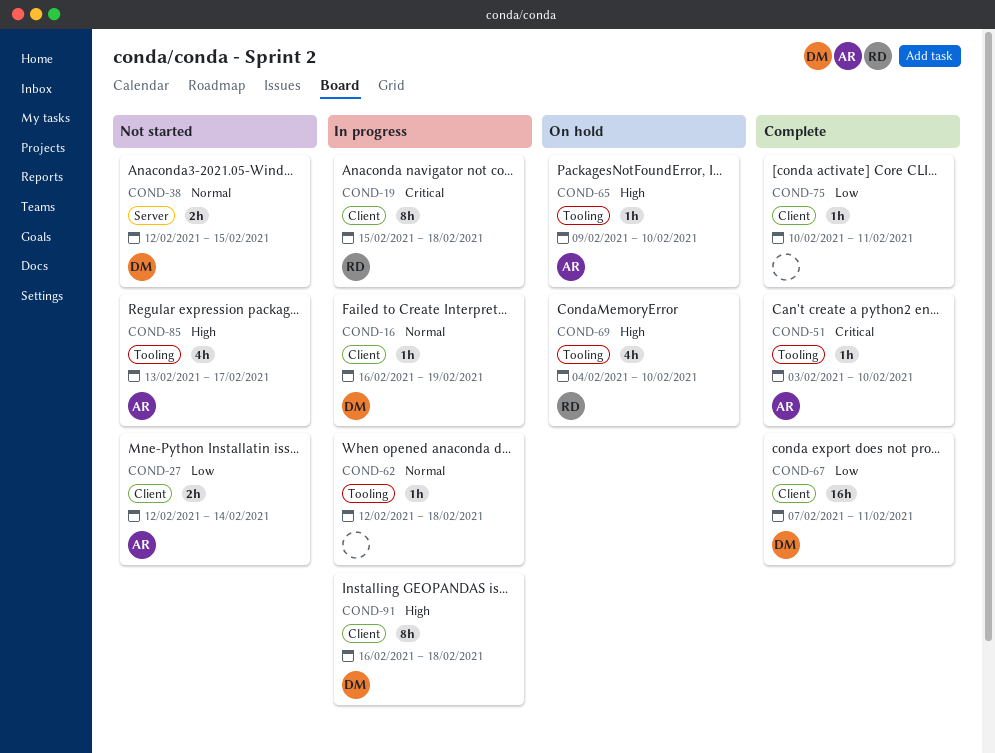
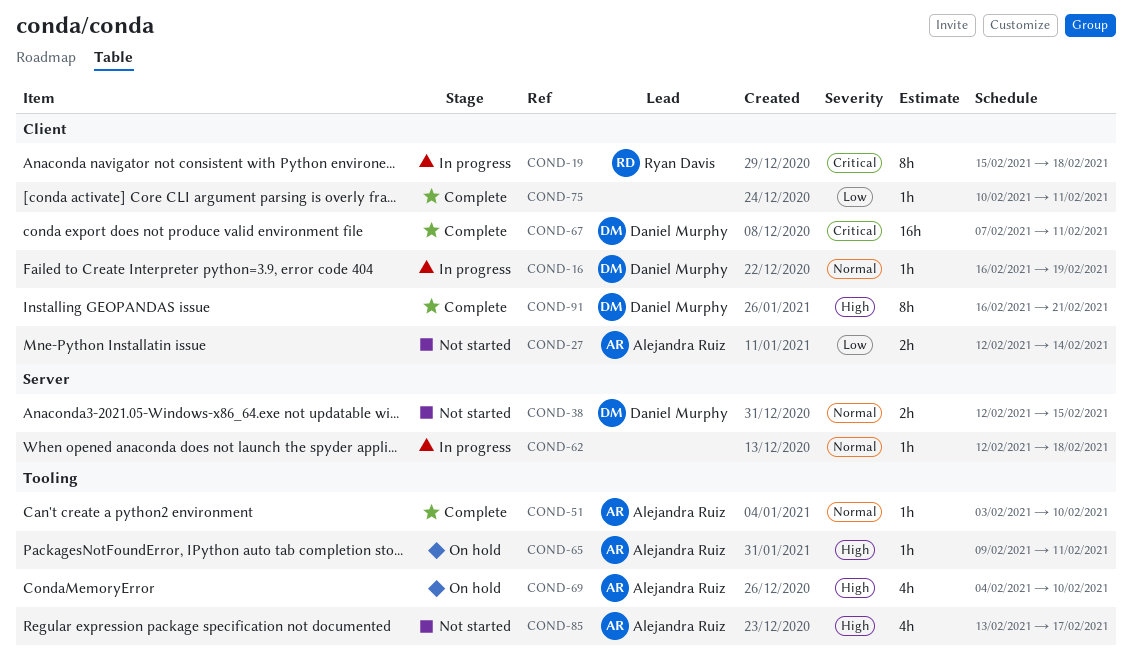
COND-51, priority: Critical -> Normal
COND-62, label: Tooling -> Server
COND-65, due: Feb 10 -> Feb 11
COND-67, priority: Low -> Critical
COND-69, owner: Ryan Davis -> Alejandra Ruiz
COND-91, status: In progress -> Complete
COND-91, due: Feb 18 -> Feb 21

